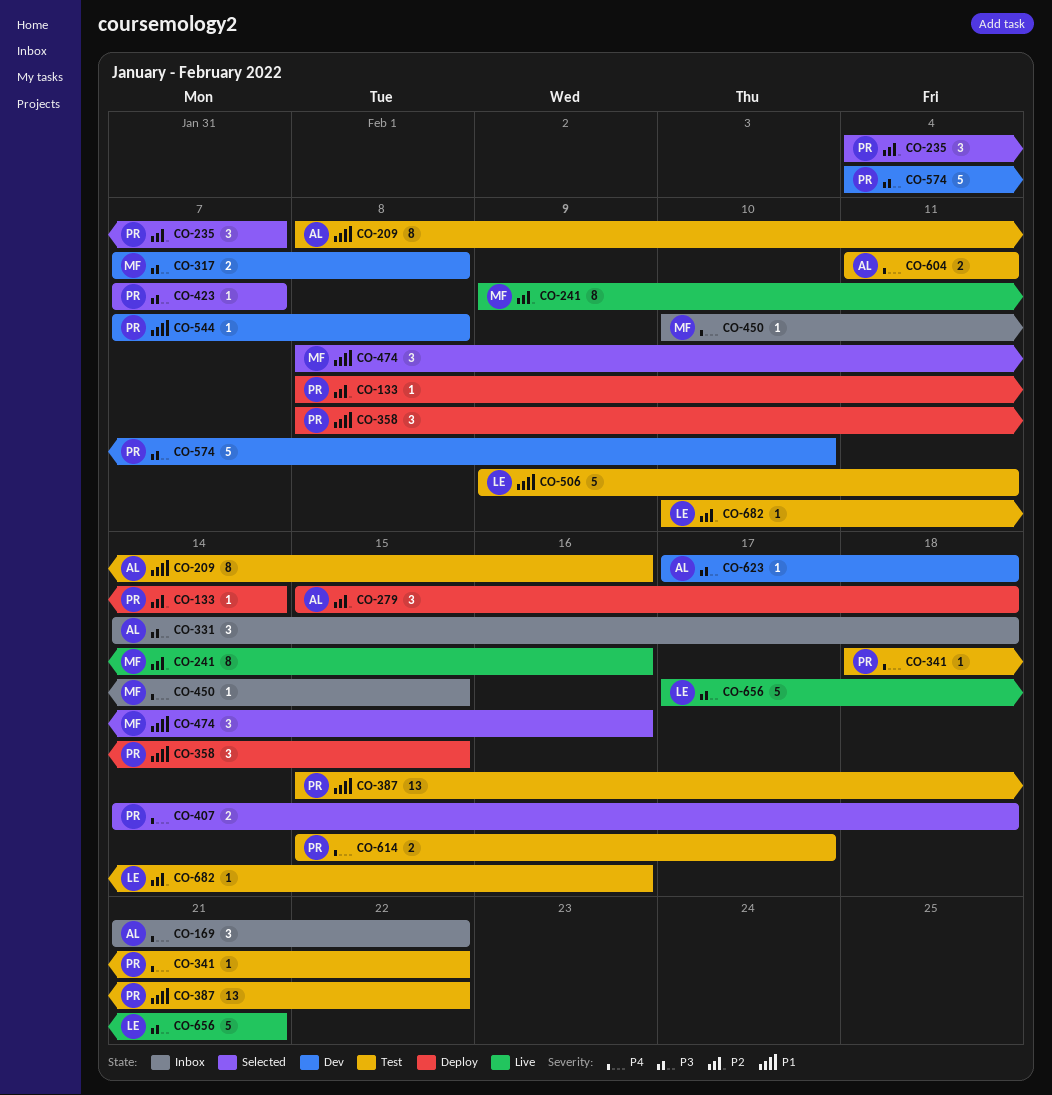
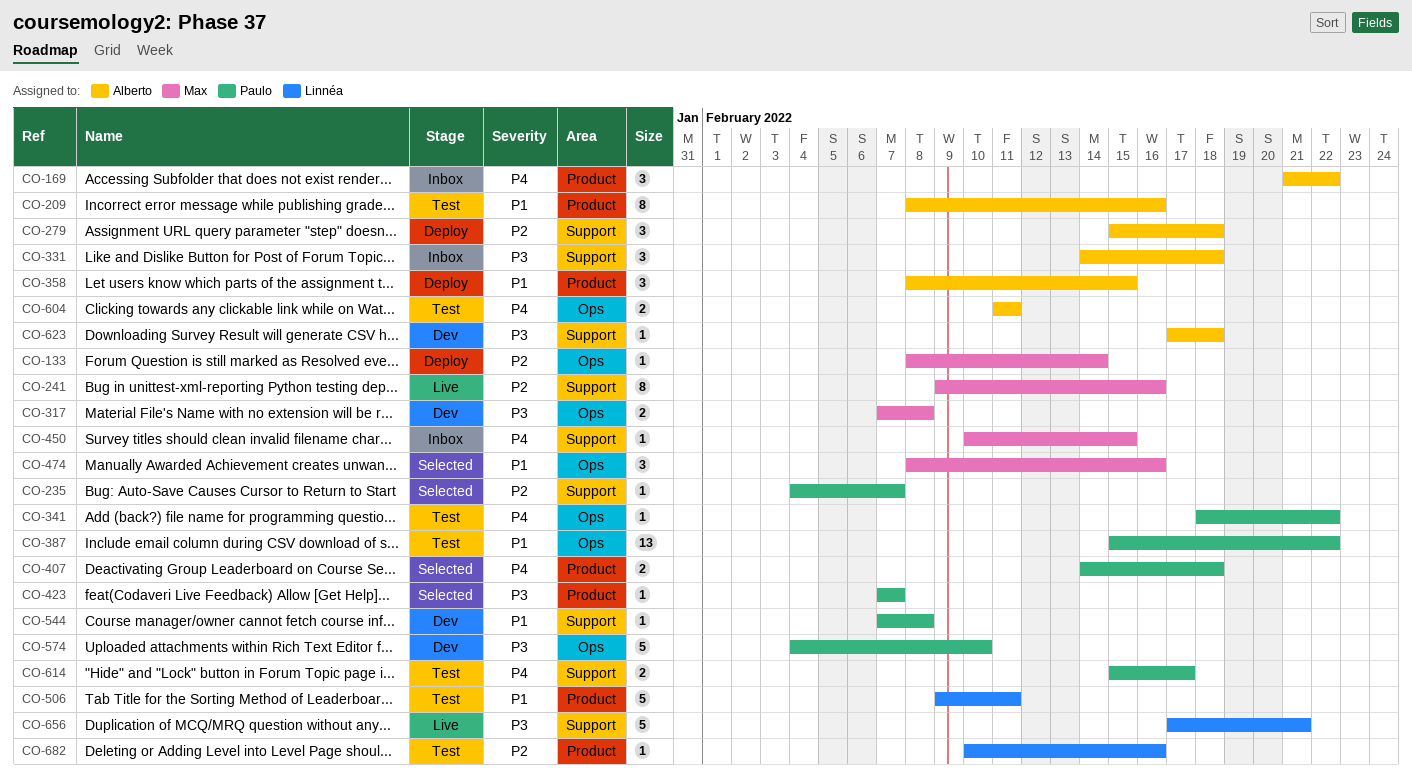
CO-133, owner: Paulo -> Max
CO-235, estimate: 3 -> 1
CO-358, owner: Paulo -> Alberto

